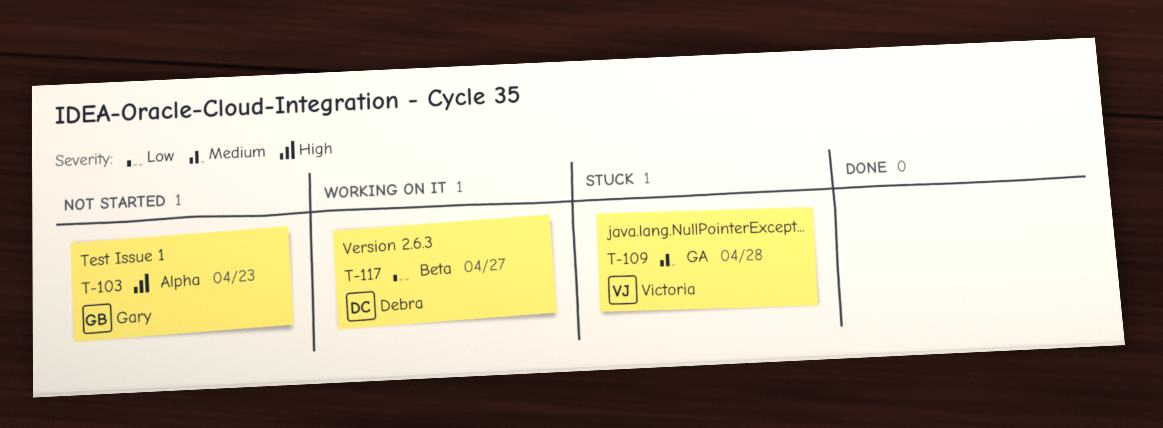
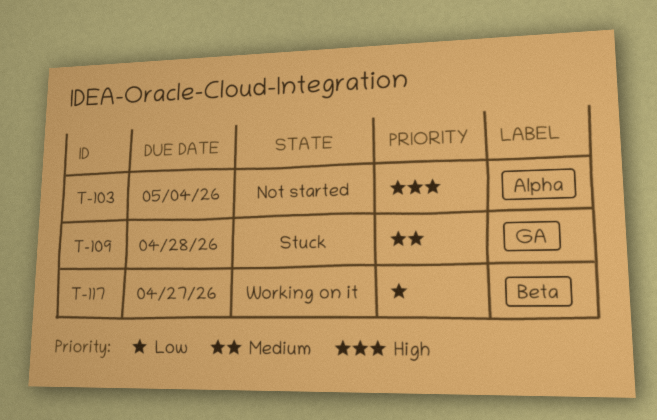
T-103, due: Apr 23 -> May 4

